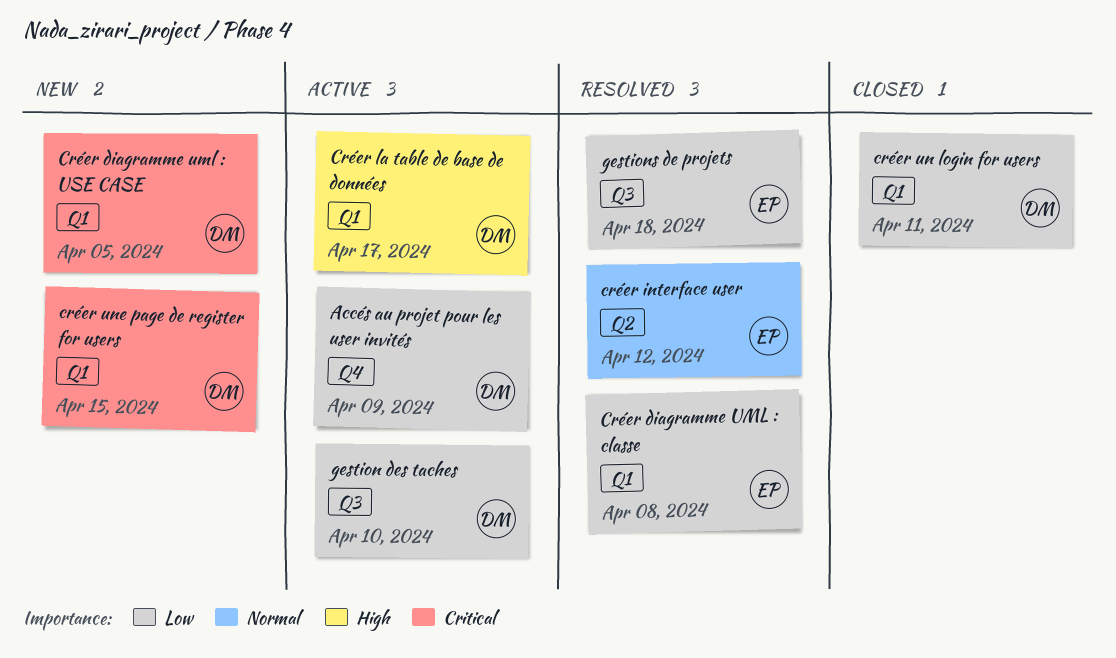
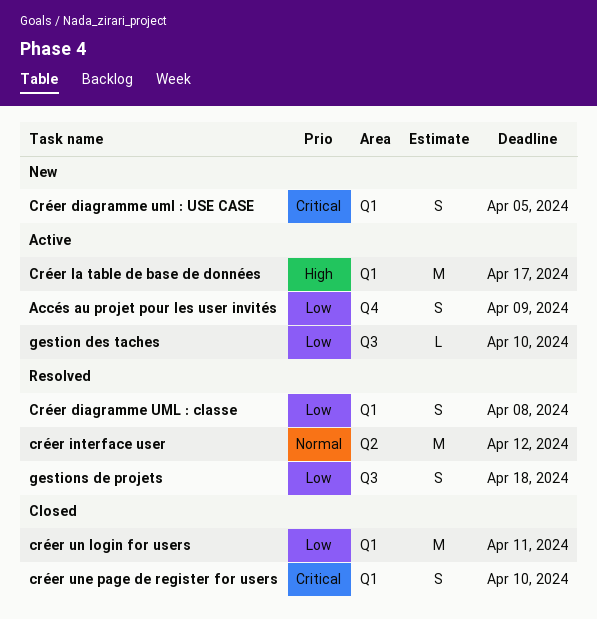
créer une page de register for users, status: New -> Closed
créer une page de register for users, due: Apr 15 -> Apr 10

